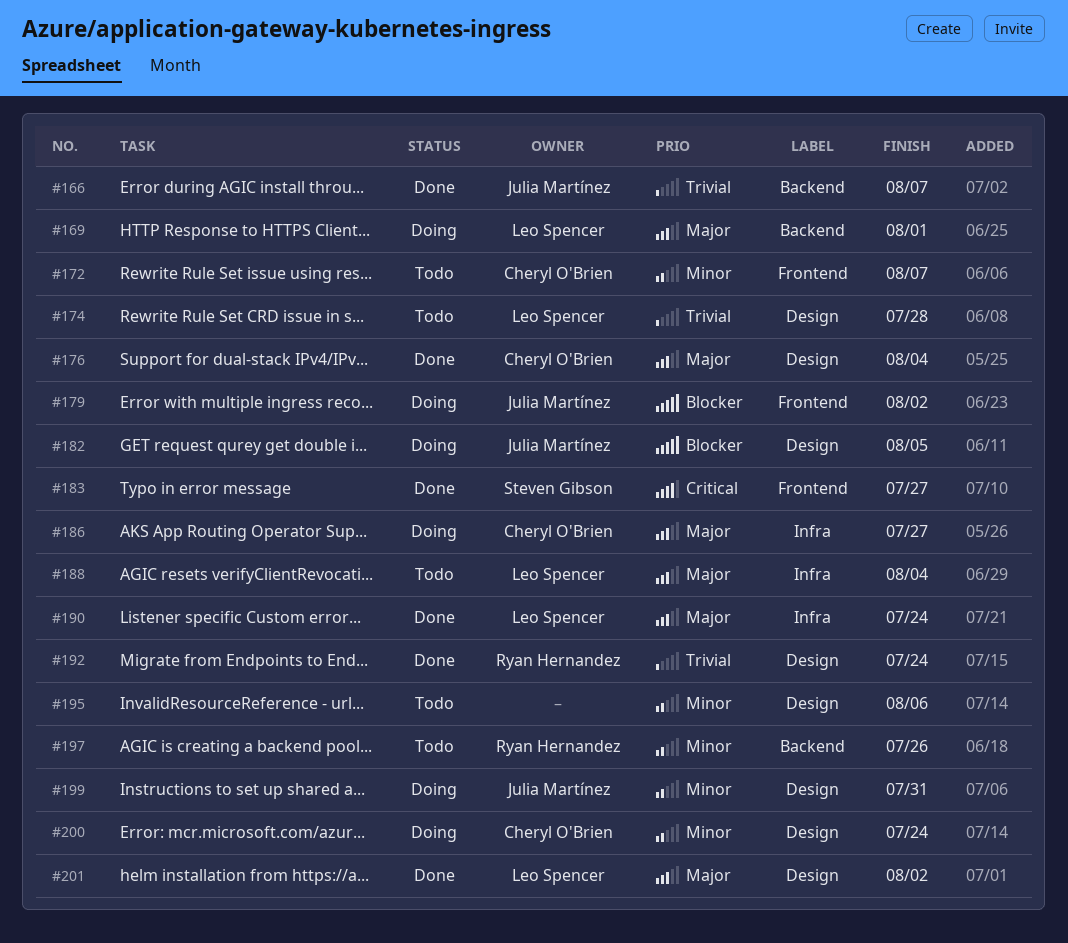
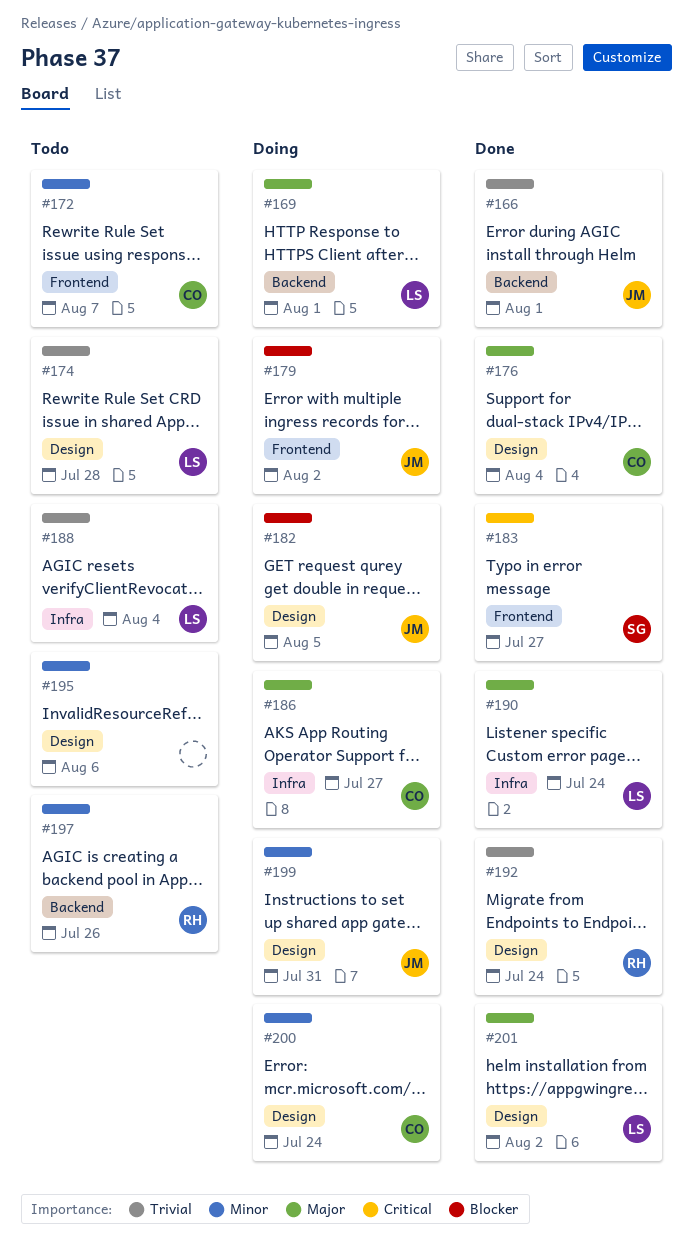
#166, due: Aug 7 -> Aug 1
#188, priority: Major -> Trivial

